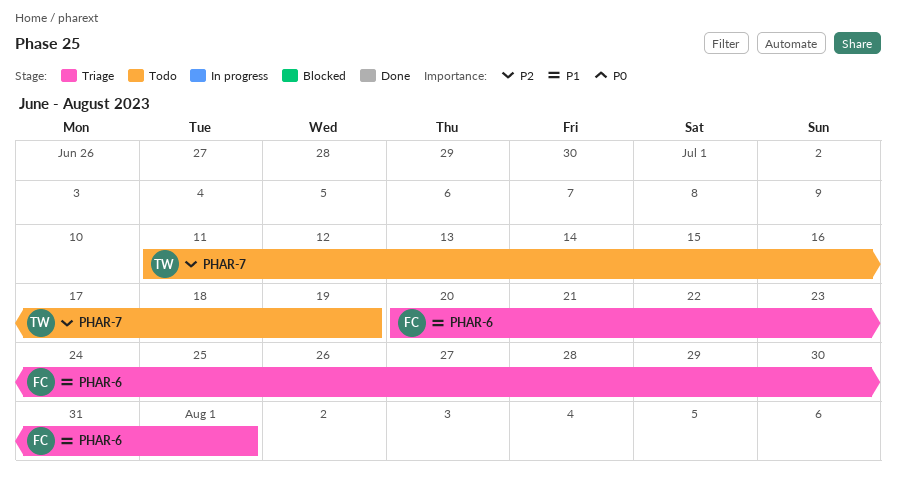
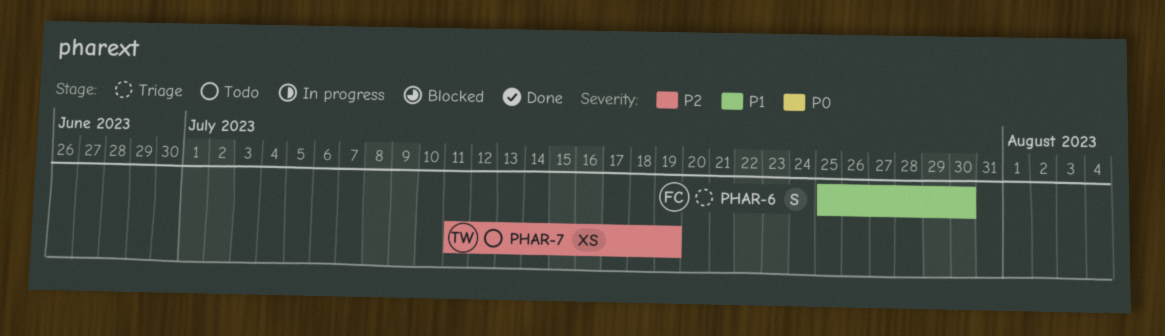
PHAR-6, start: Jul 20 -> Jul 25
PHAR-6, due: Aug 1 -> Jul 30

